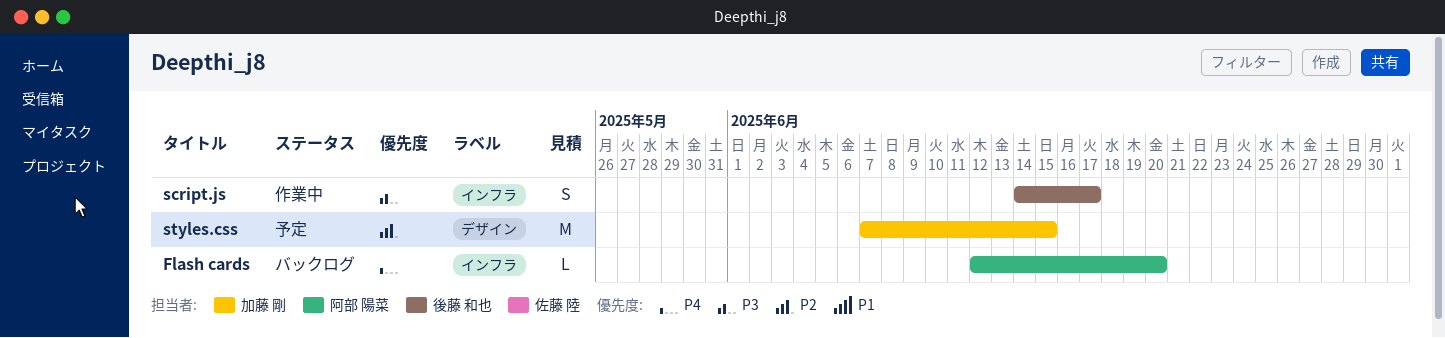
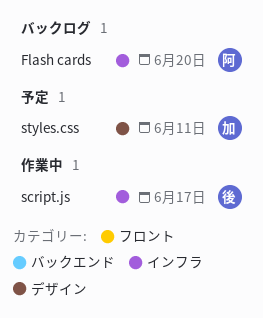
styles.css, due: Jun 15 -> Jun 11

